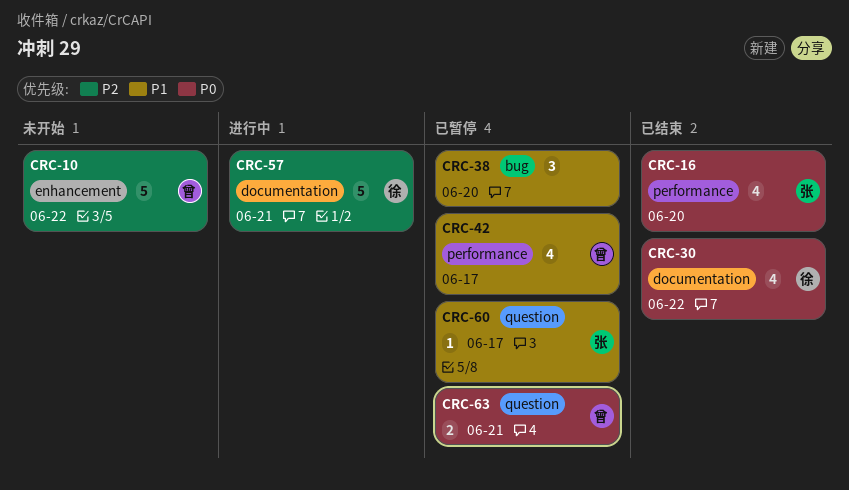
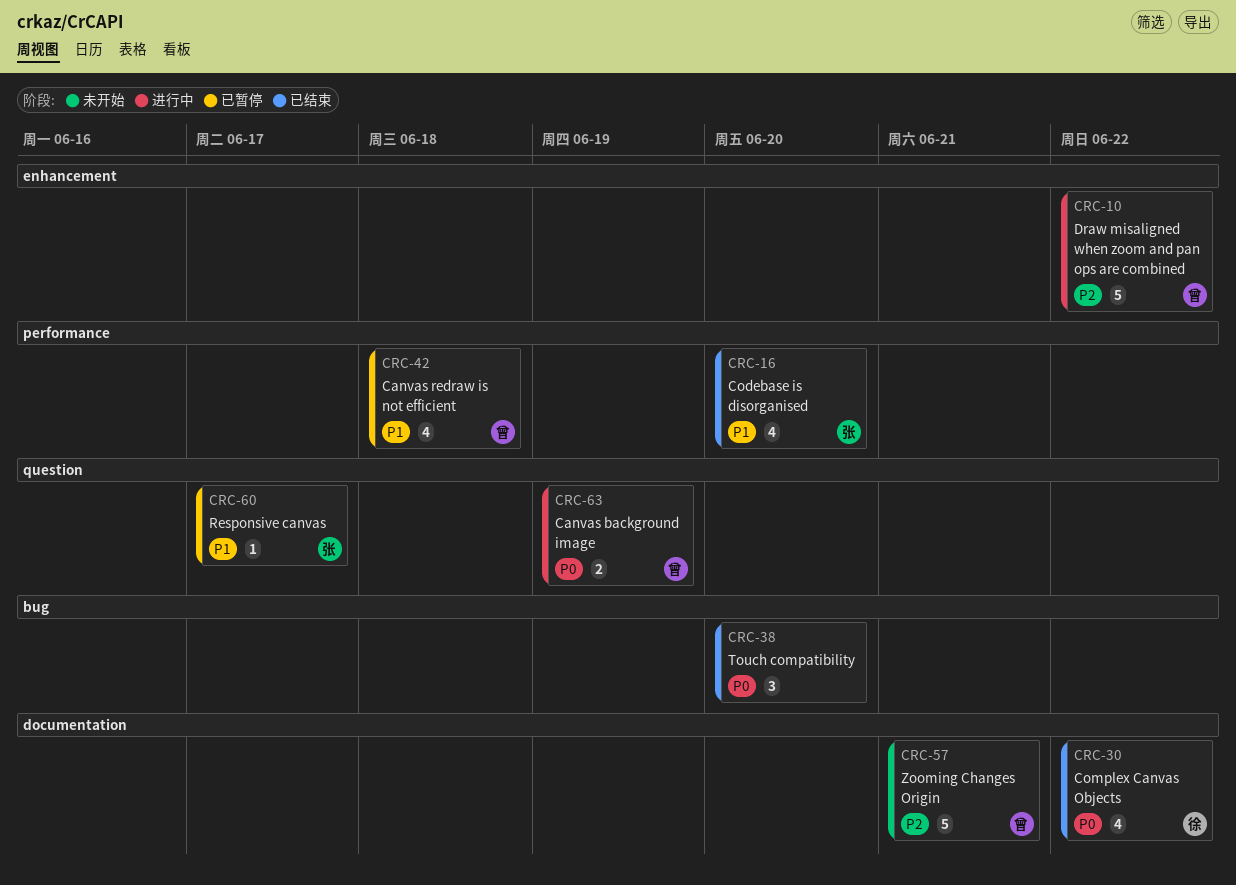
CRC-10, status: 未开始 -> 进行中
CRC-16, priority: P0 -> P1
CRC-38, status: 已暂停 -> 已结束
CRC-38, priority: P1 -> P0
CRC-42, due: Jun 17 -> Jun 18
CRC-57, status: 进行中 -> 未开始
CRC-57, owner: 徐 -> 曾
CRC-63, status: 已暂停 -> 进行中
CRC-63, due: Jun 21 -> Jun 19

